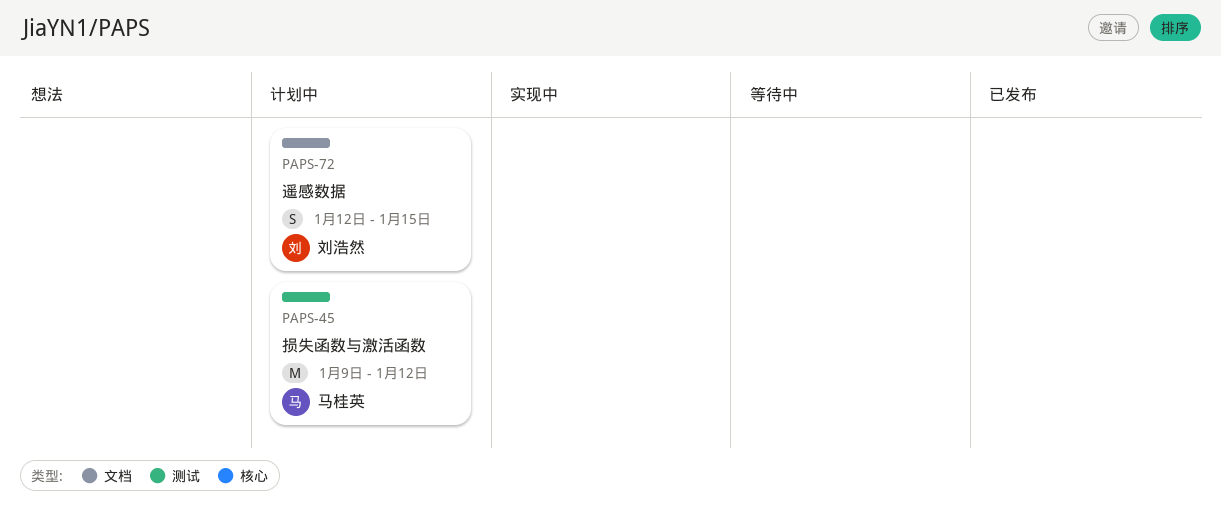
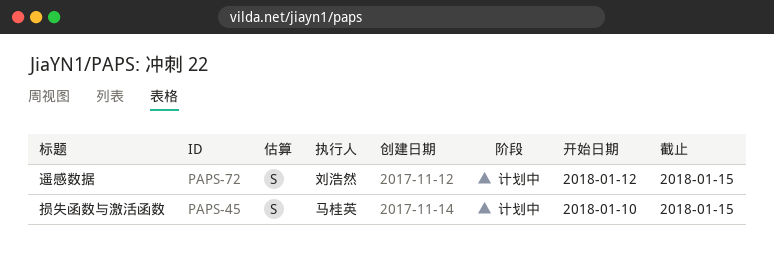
PAPS-45, estimate: M -> S
PAPS-45, start: Jan 9 -> Jan 10
PAPS-45, due: Jan 12 -> Jan 15

